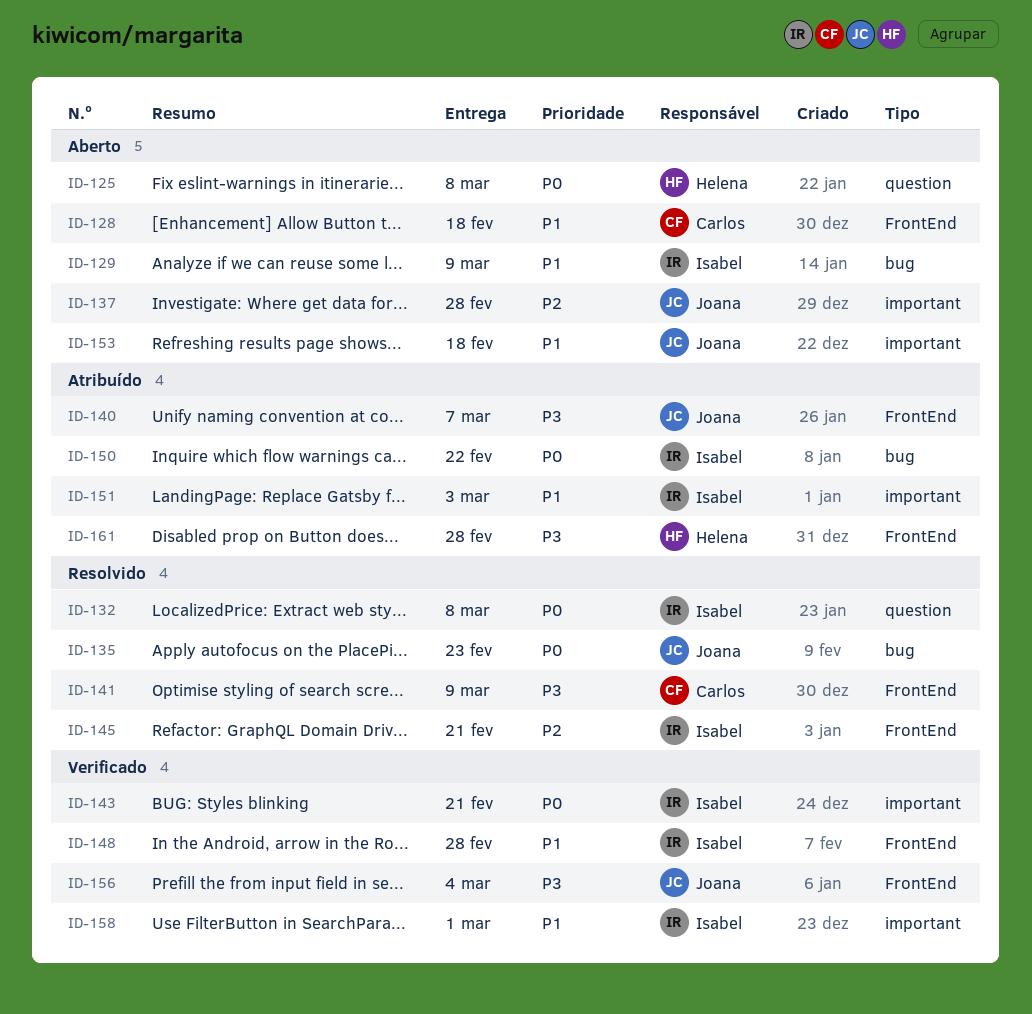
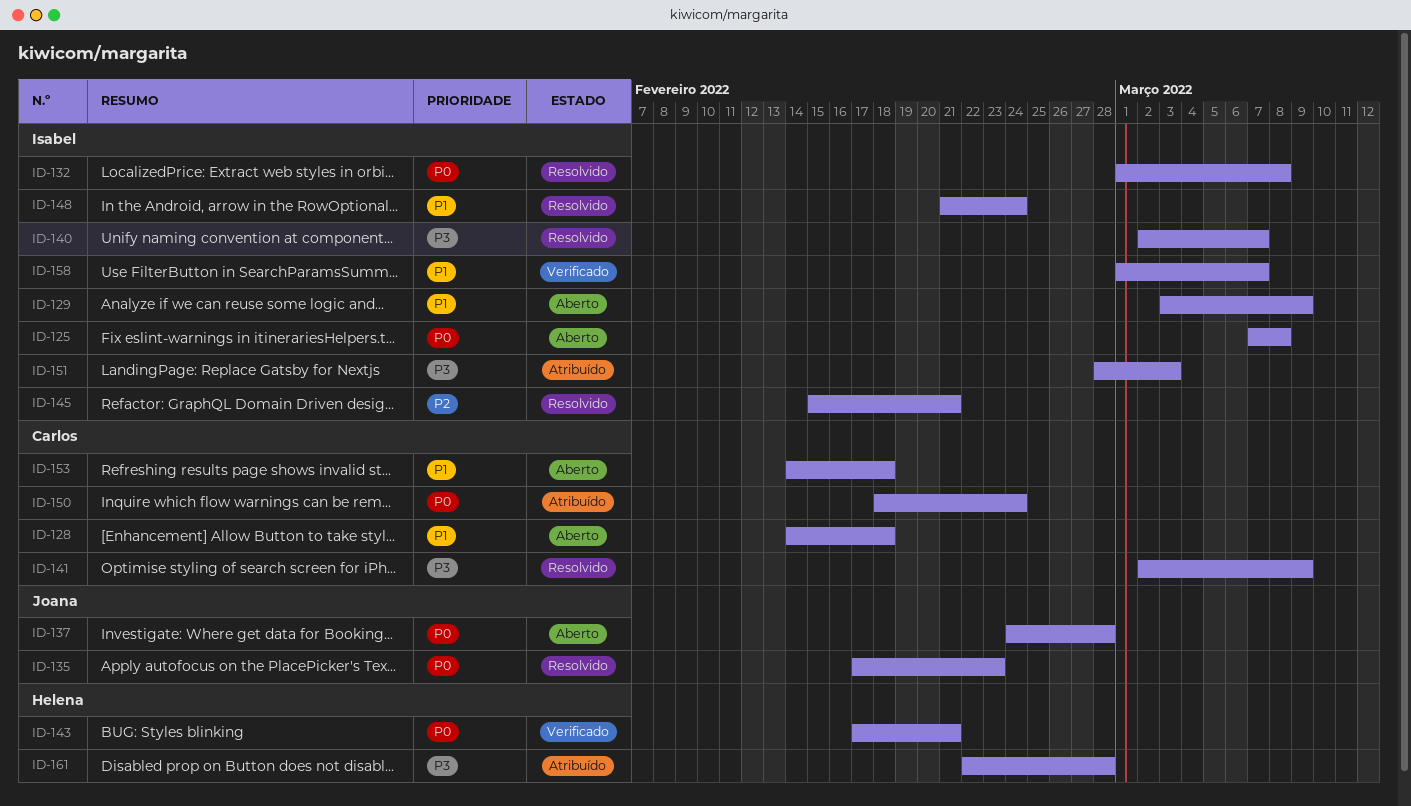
ID-125, owner: Helena -> Isabel
ID-137, priority: P2 -> P0
ID-140, status: Atribuído -> Resolvido
ID-140, owner: Joana -> Isabel
ID-143, owner: Isabel -> Helena
ID-148, status: Verificado -> Resolvido
ID-148, due: Feb 28 -> Feb 24
ID-150, owner: Isabel -> Carlos
ID-150, due: Feb 22 -> Feb 24
ID-151, priority: P1 -> P3
ID-153, owner: Joana -> Carlos
ID-156: present -> none
ID-158, due: Mar 1 -> Mar 7

